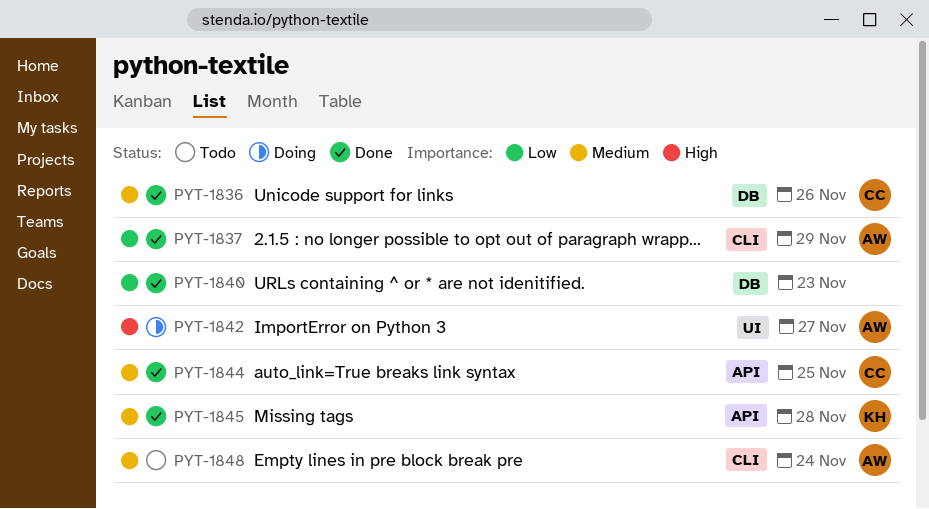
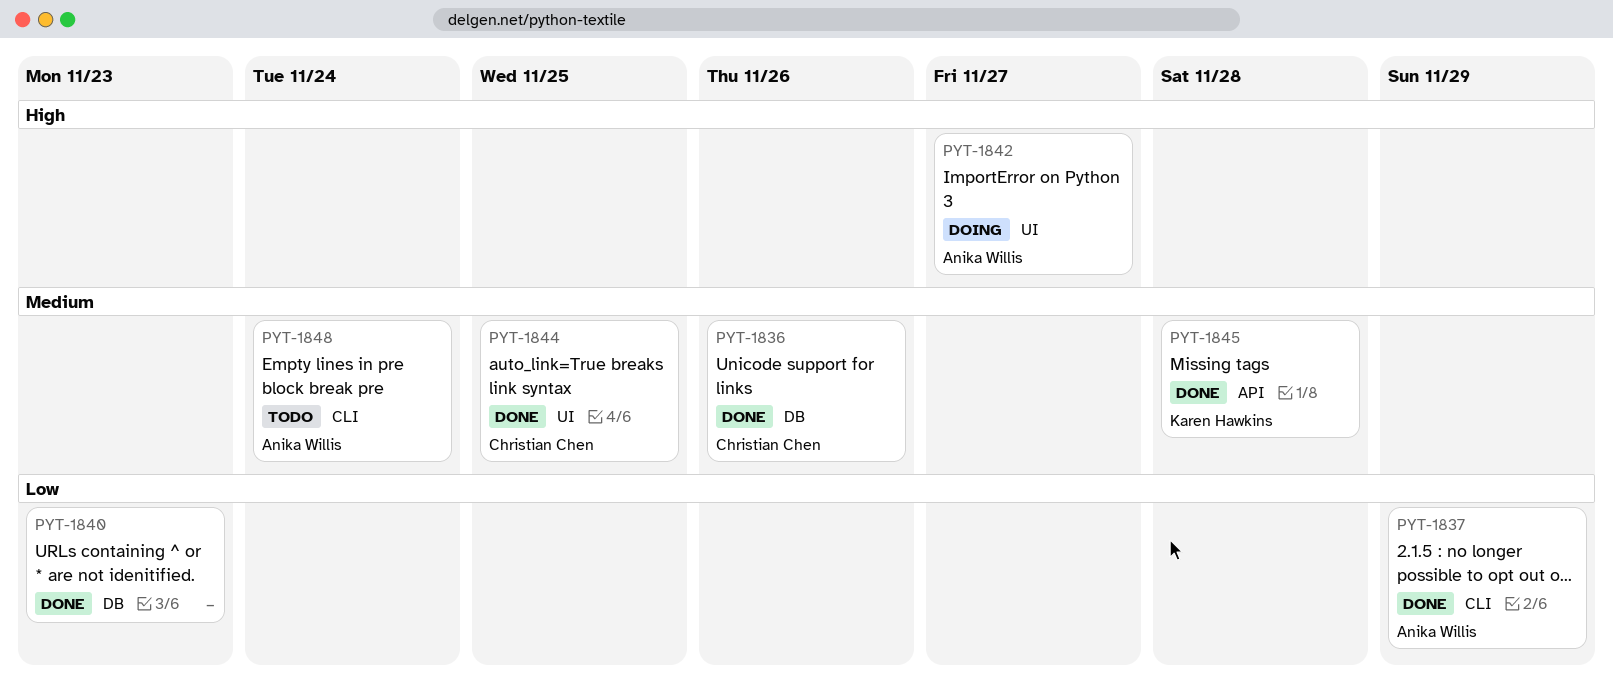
PYT-1844, label: API -> UI

